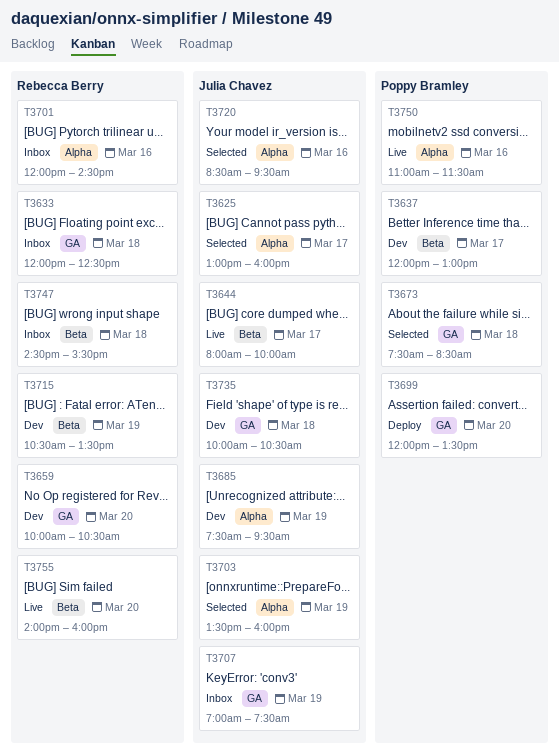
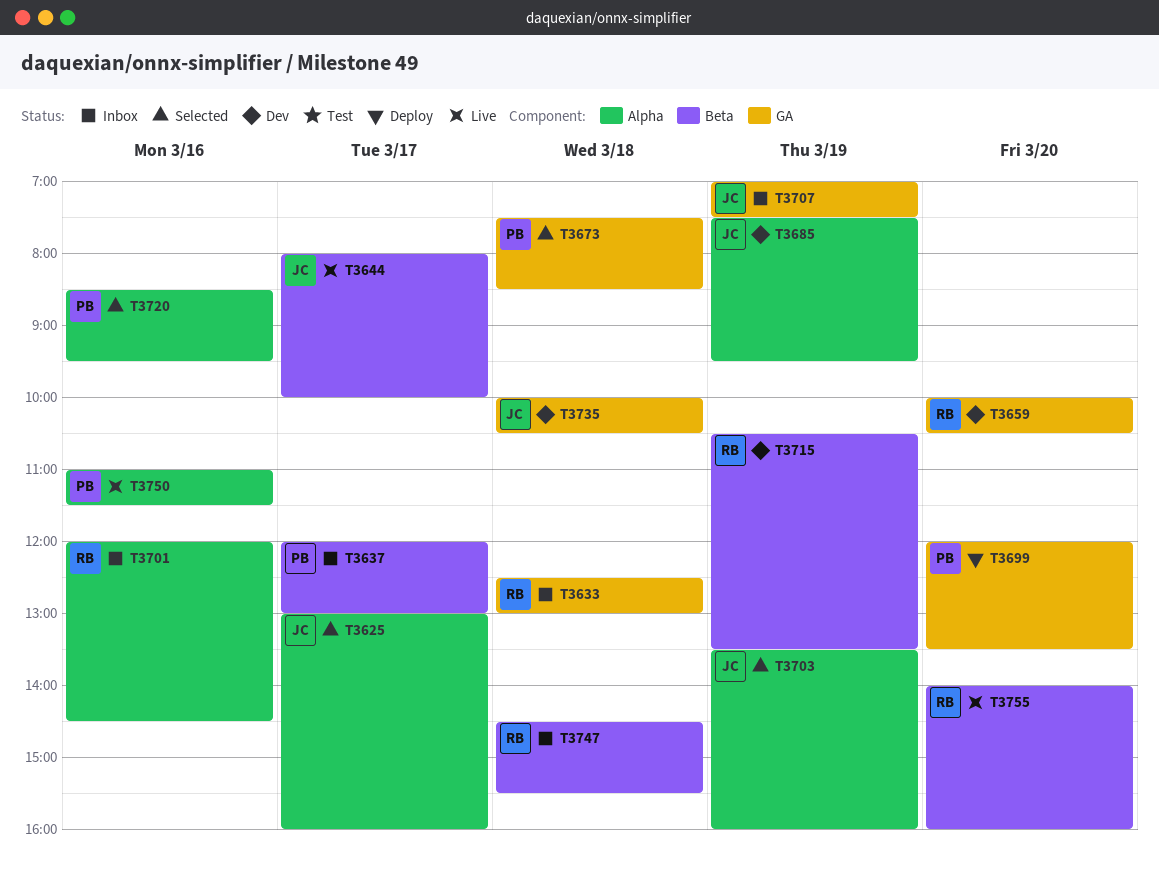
T3633, begins: 12:00 -> 12:30
T3633, ends: 12:30 -> 13:00
T3637, status: Dev -> Inbox
T3720, owner: Julia Chavez -> Poppy Bramley

